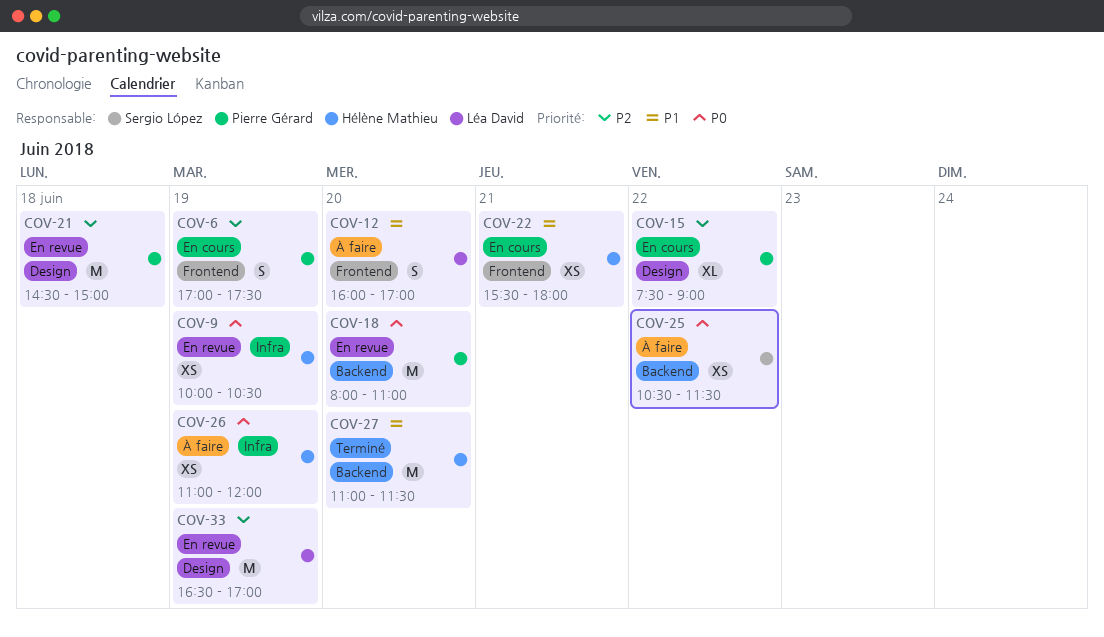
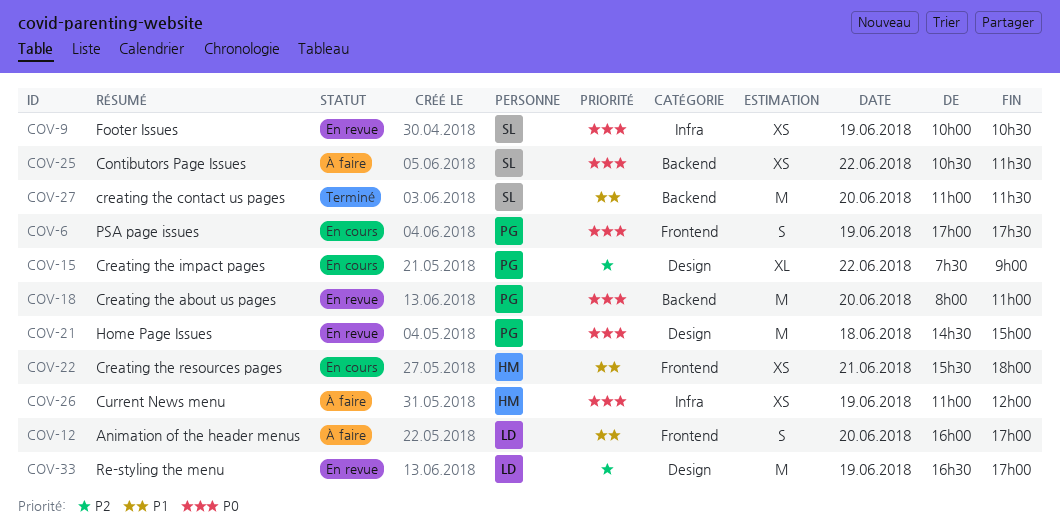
COV-6, priority: P2 -> P0
COV-9, owner: Hélène Mathieu -> Sergio López
COV-21, priority: P2 -> P0
COV-27, owner: Hélène Mathieu -> Sergio López

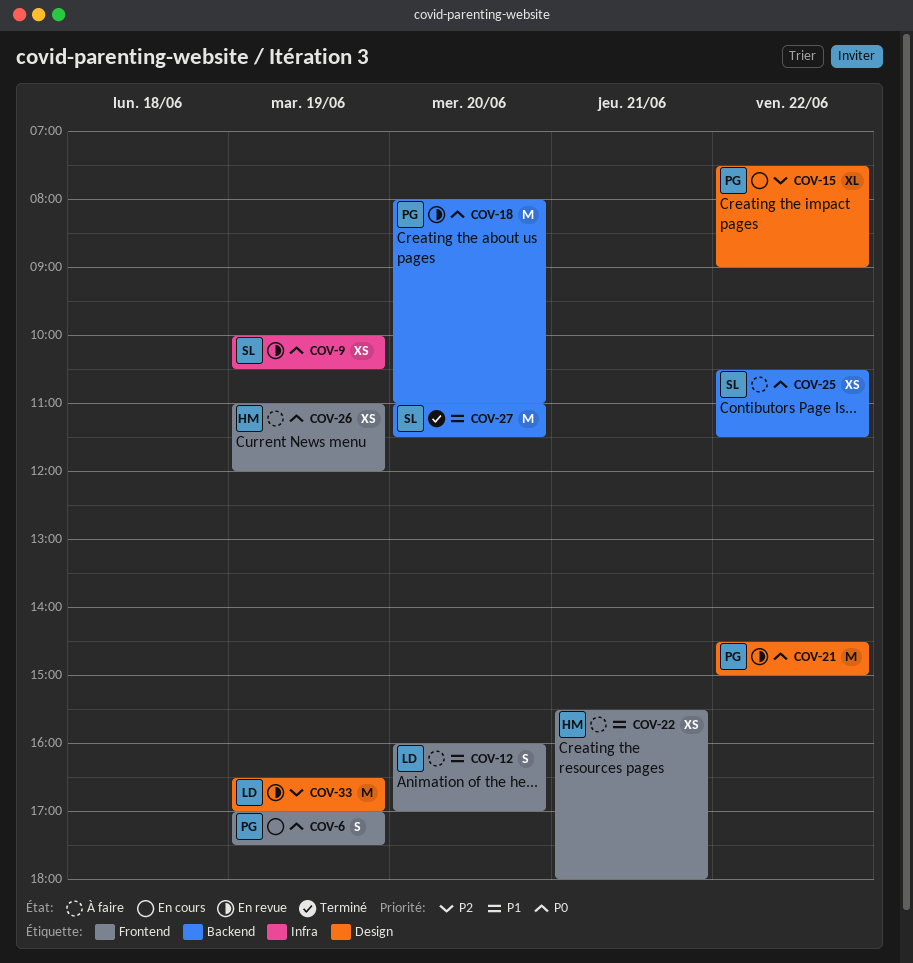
COV-21, day: Jun 18 -> Jun 22
COV-22, status: En cours -> À faire
COV-26, label: Infra -> Frontend

